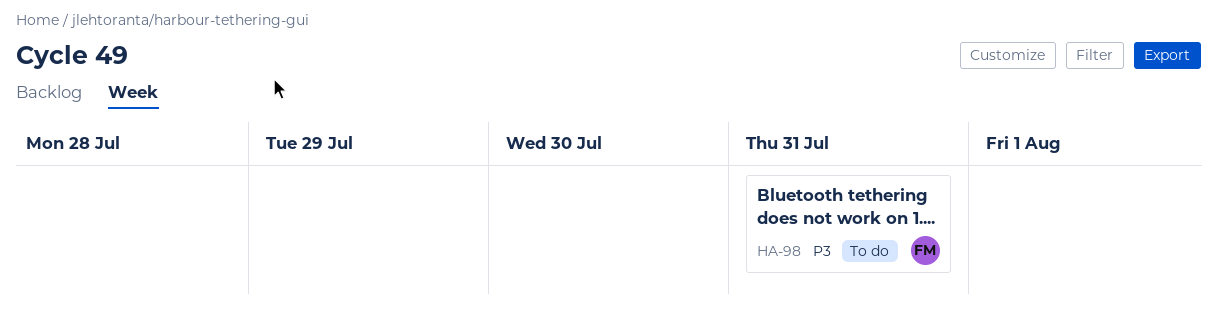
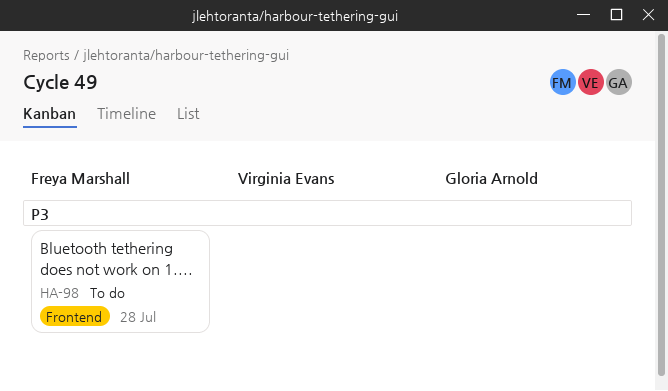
HA-98, due: Jul 31 -> Jul 28

